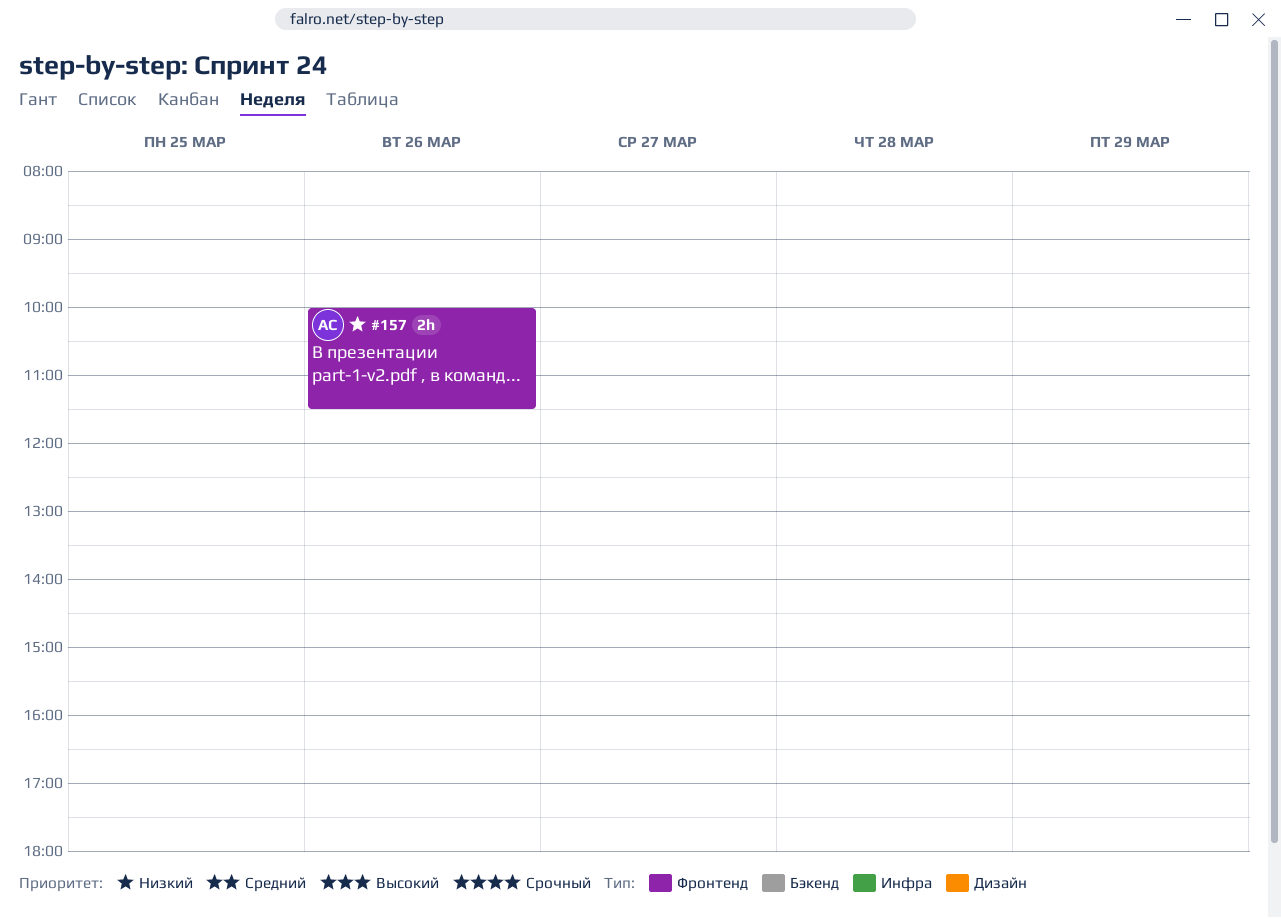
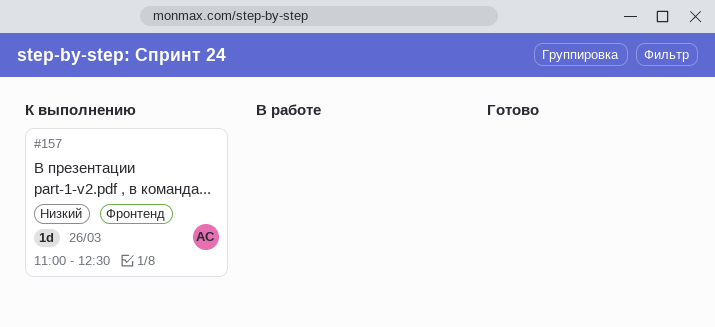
#157, estimate: 2h -> 1d
#157, begins: 10:00 -> 11:00
#157, ends: 11:30 -> 12:30

